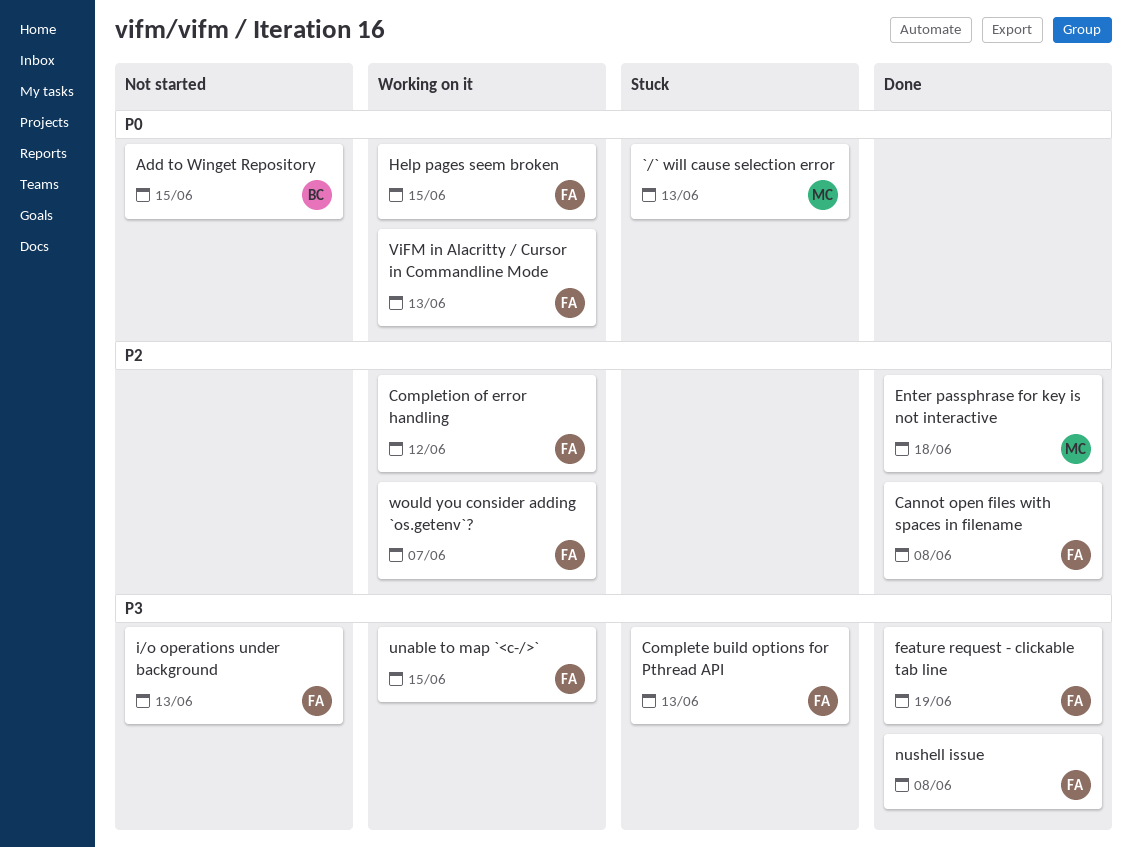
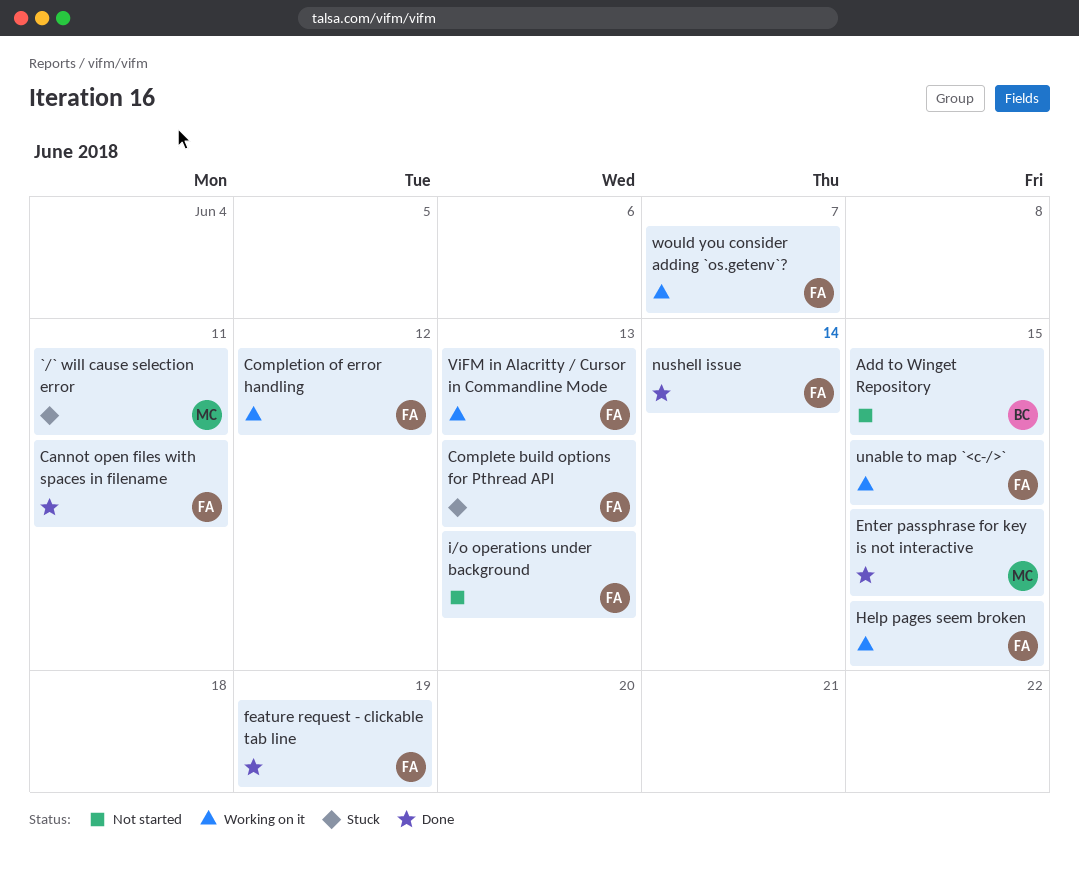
`/` will cause selection error, due: Jun 13 -> Jun 11
Cannot open files with spaces in filename, due: Jun 8 -> Jun 11
Enter passphrase for key is not interactive, due: Jun 18 -> Jun 15
nushell issue, due: Jun 8 -> Jun 14

